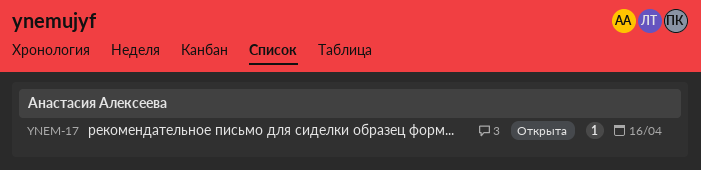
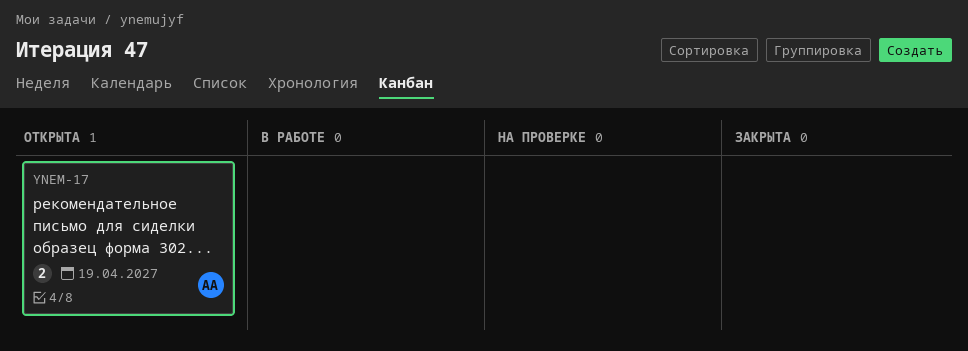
YNEM-17, estimate: 1 -> 2
YNEM-17, due: Apr 16 -> Apr 19

